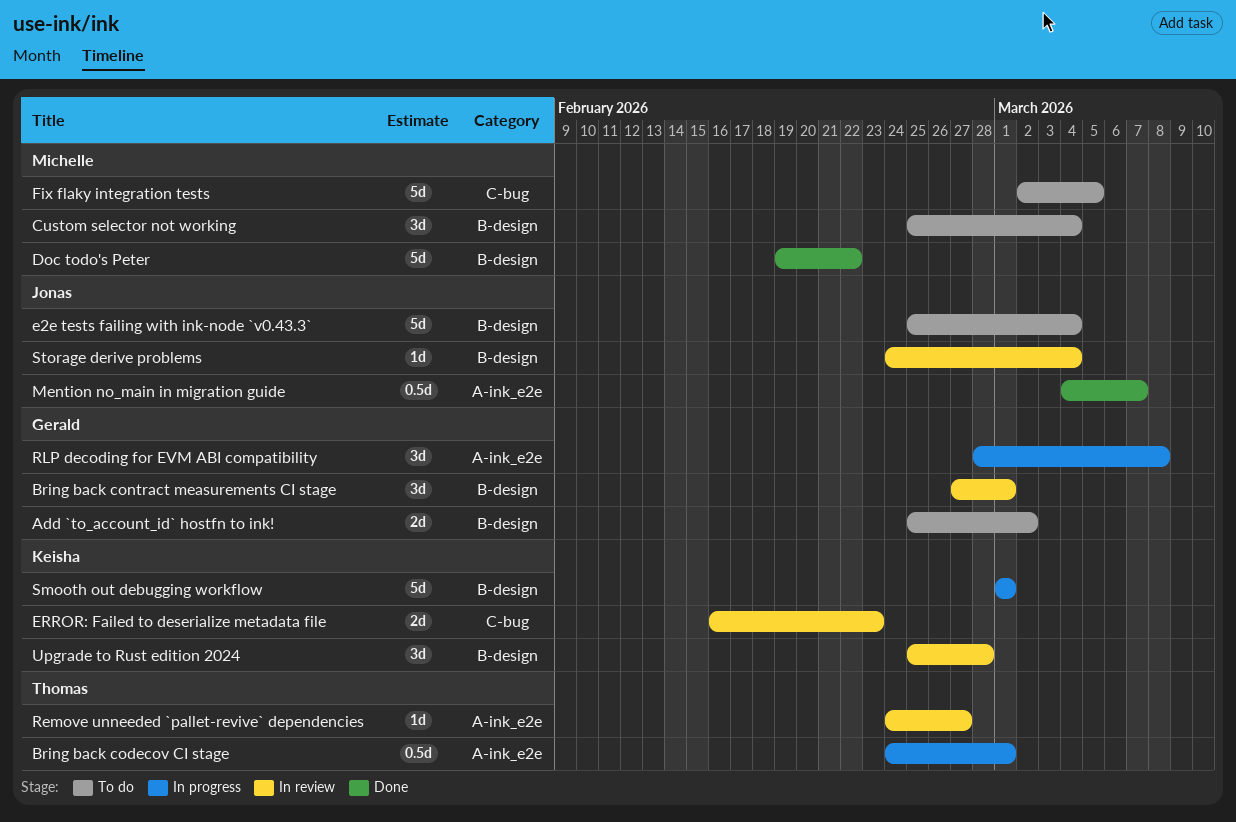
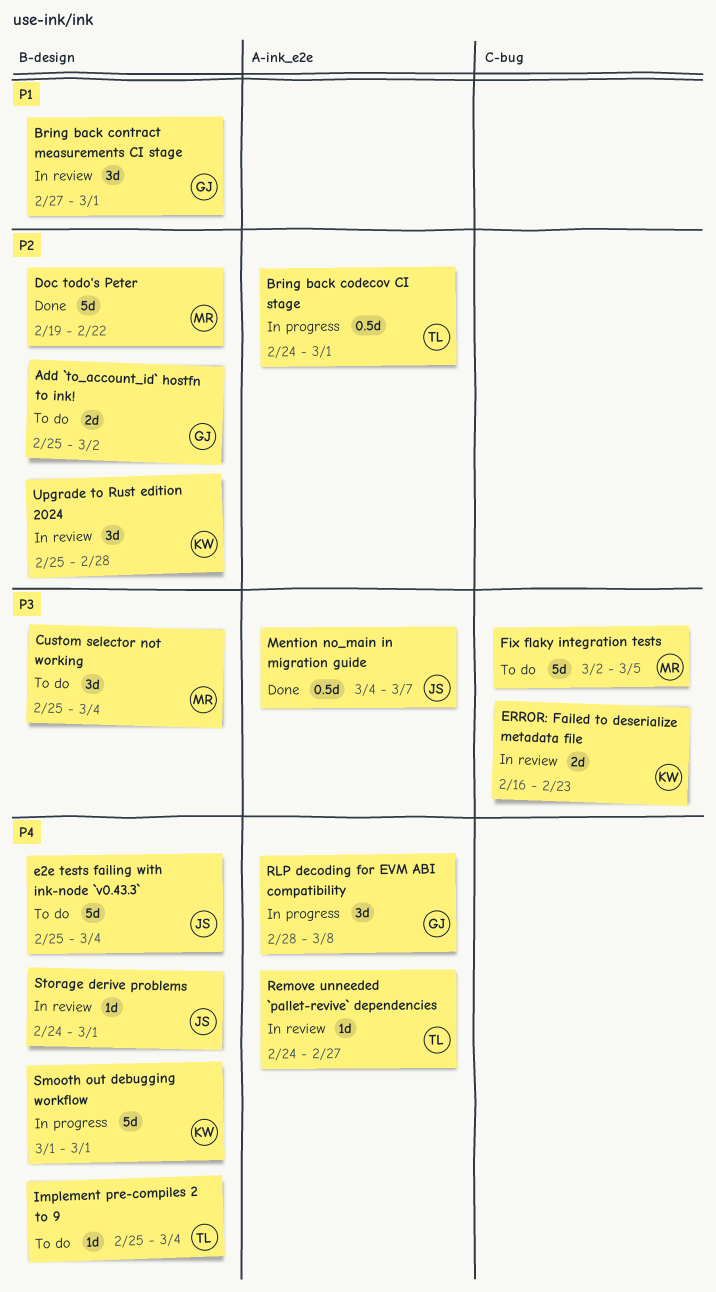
Implement pre-compiles 2 to 9: none -> present
Storage derive problems, due: Mar 4 -> Mar 1

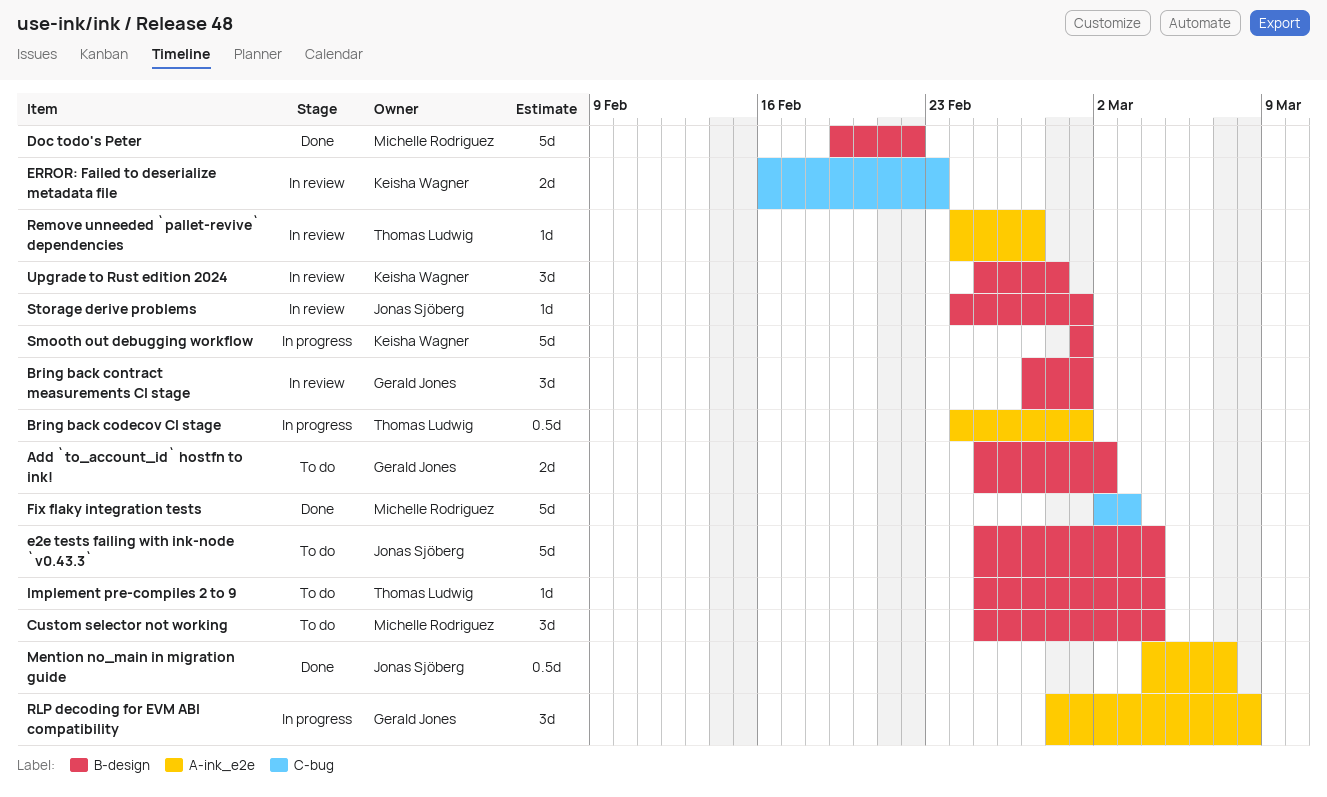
Fix flaky integration tests, status: To do -> Done
Fix flaky integration tests, due: Mar 5 -> Mar 3

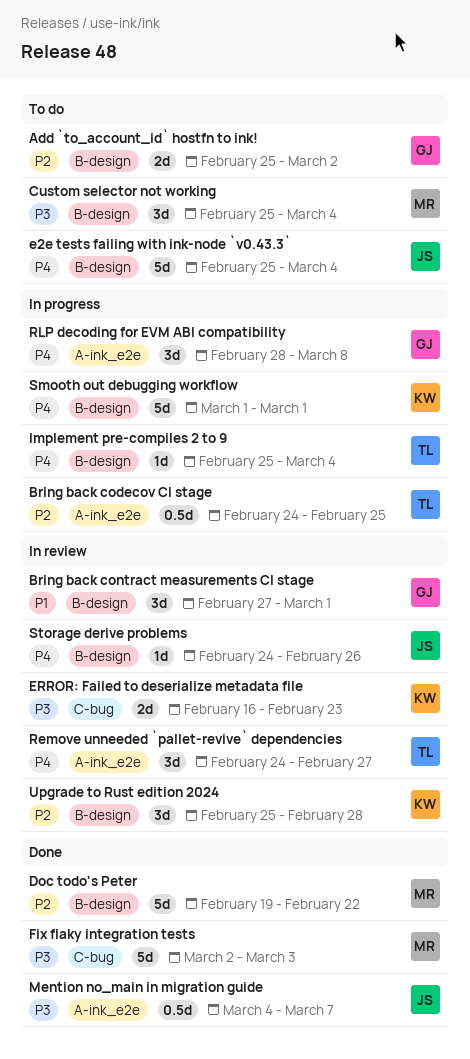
Bring back codecov CI stage, due: Mar 1 -> Feb 25
Implement pre-compiles 2 to 9, status: To do -> In progress
Remove unneeded `pallet-revive` dependencies, estimate: 1d -> 3d
Storage derive problems, due: Mar 1 -> Feb 26

